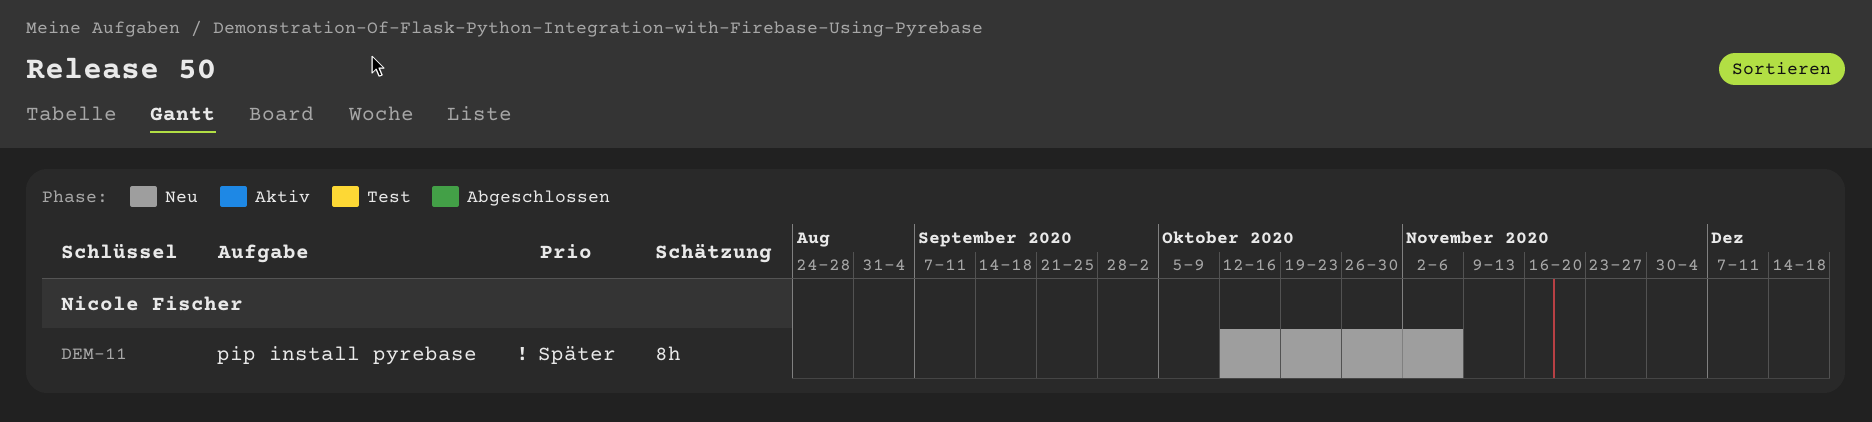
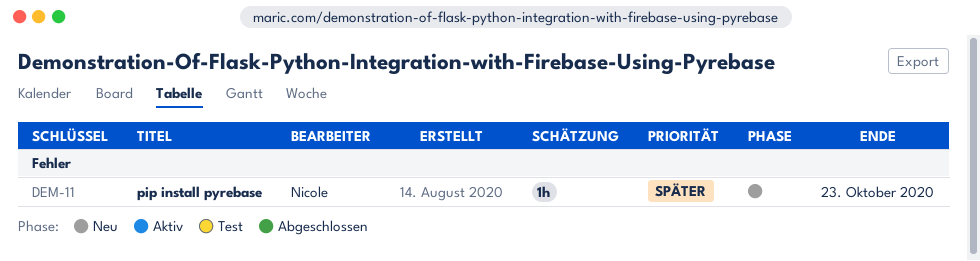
DEM-11, estimate: 8h -> 1h
DEM-11, due: Nov 6 -> Oct 23

